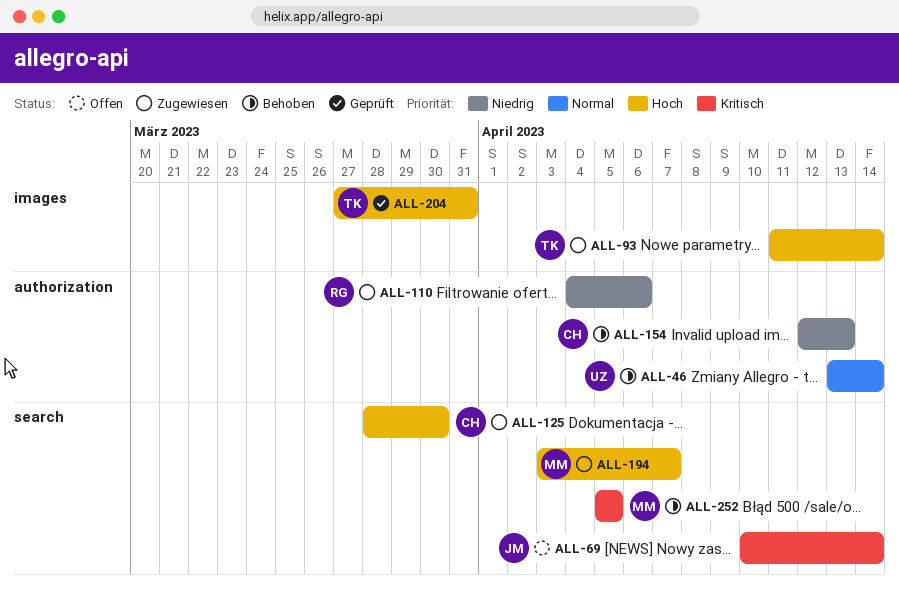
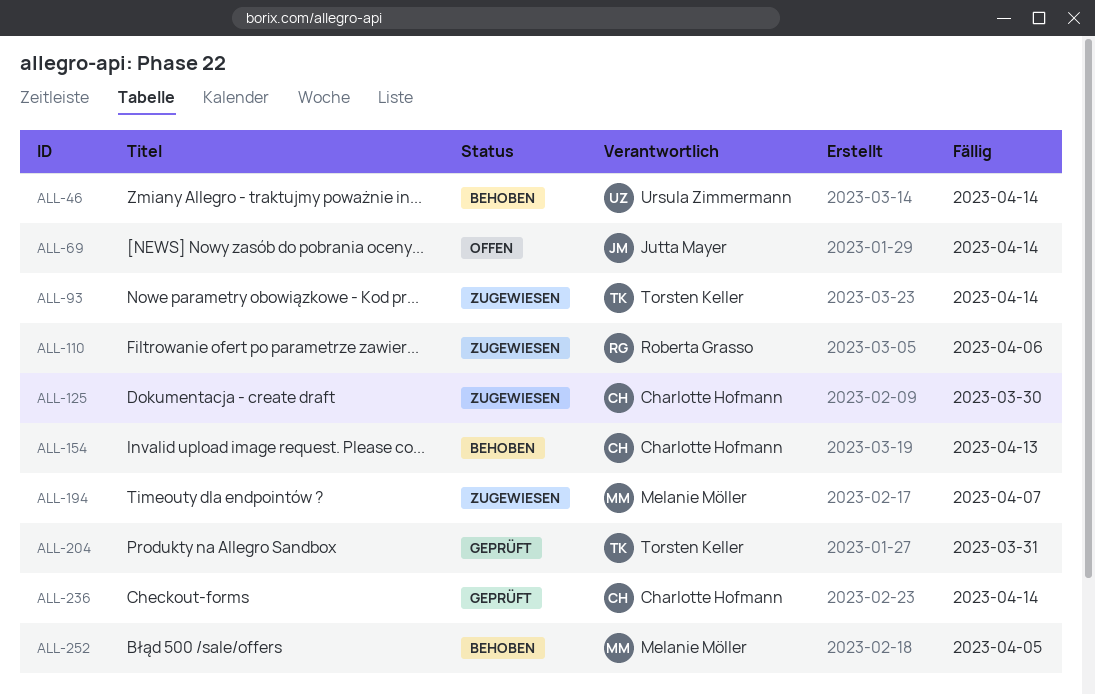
ALL-236: none -> present

